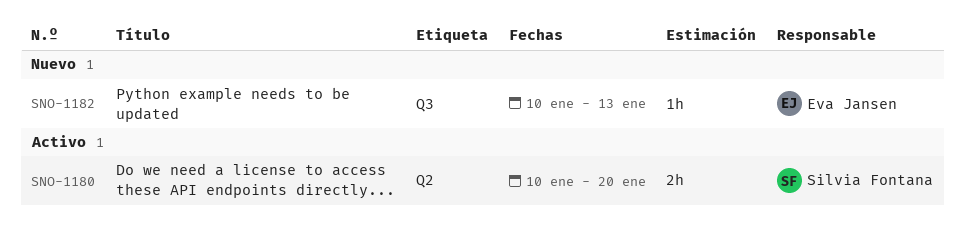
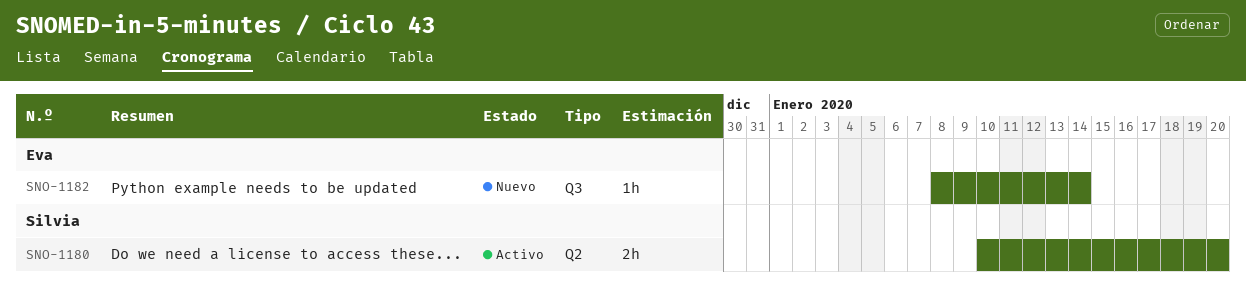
SNO-1182, start: Jan 10 -> Jan 8
SNO-1182, due: Jan 13 -> Jan 14

